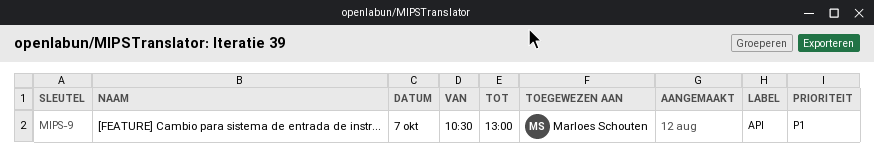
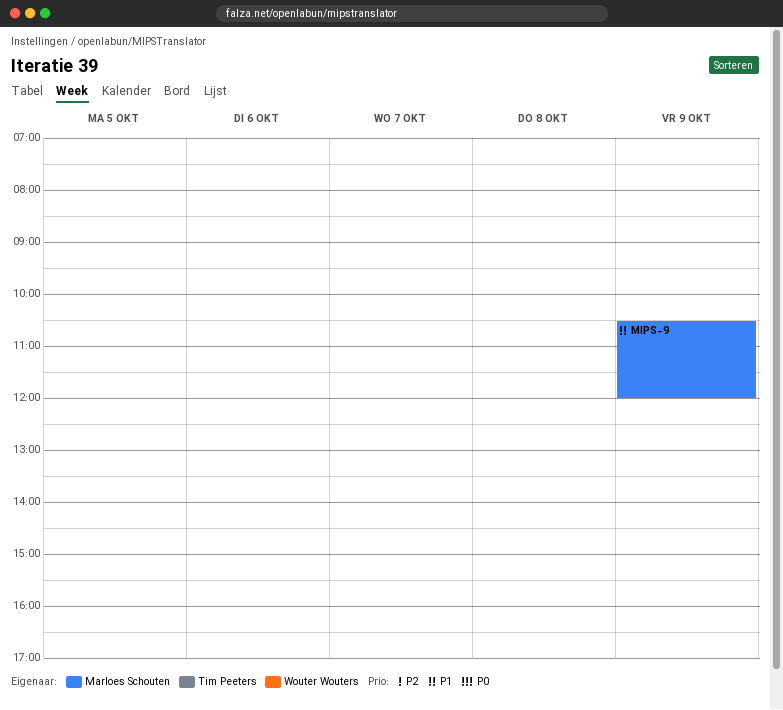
MIPS-9, day: Oct 7 -> Oct 9
MIPS-9, ends: 13:00 -> 12:00

